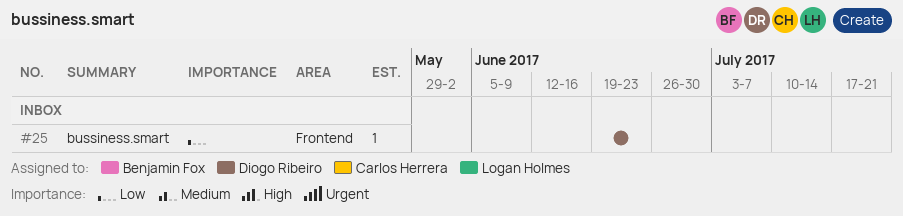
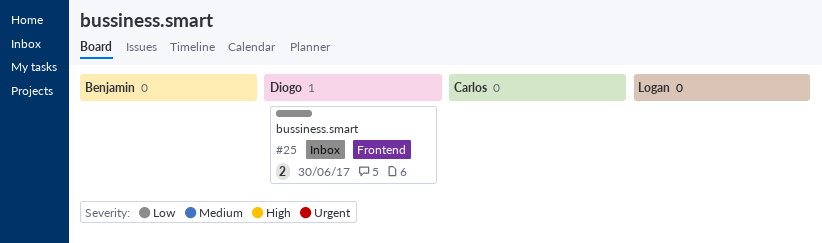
#25, estimate: 1 -> 2
#25, due: Jun 23 -> Jun 30

